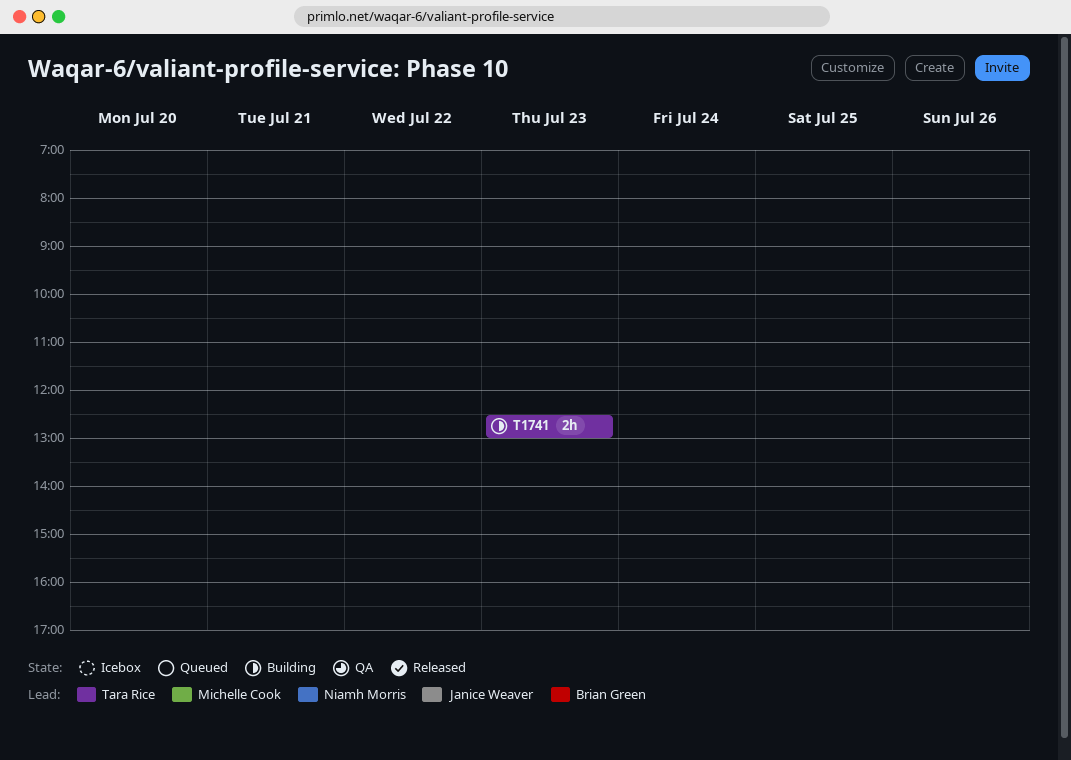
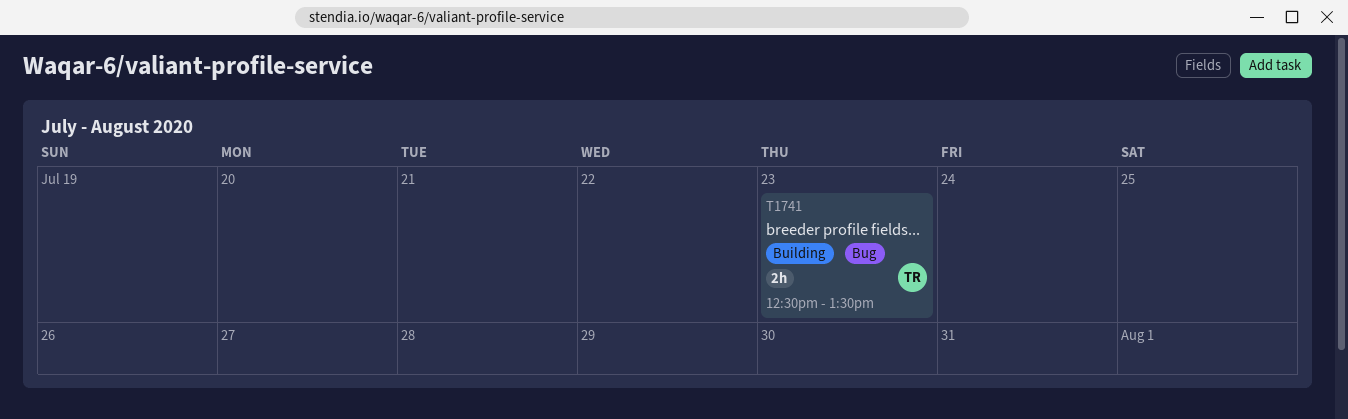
T1741, ends: 13:00 -> 13:30

